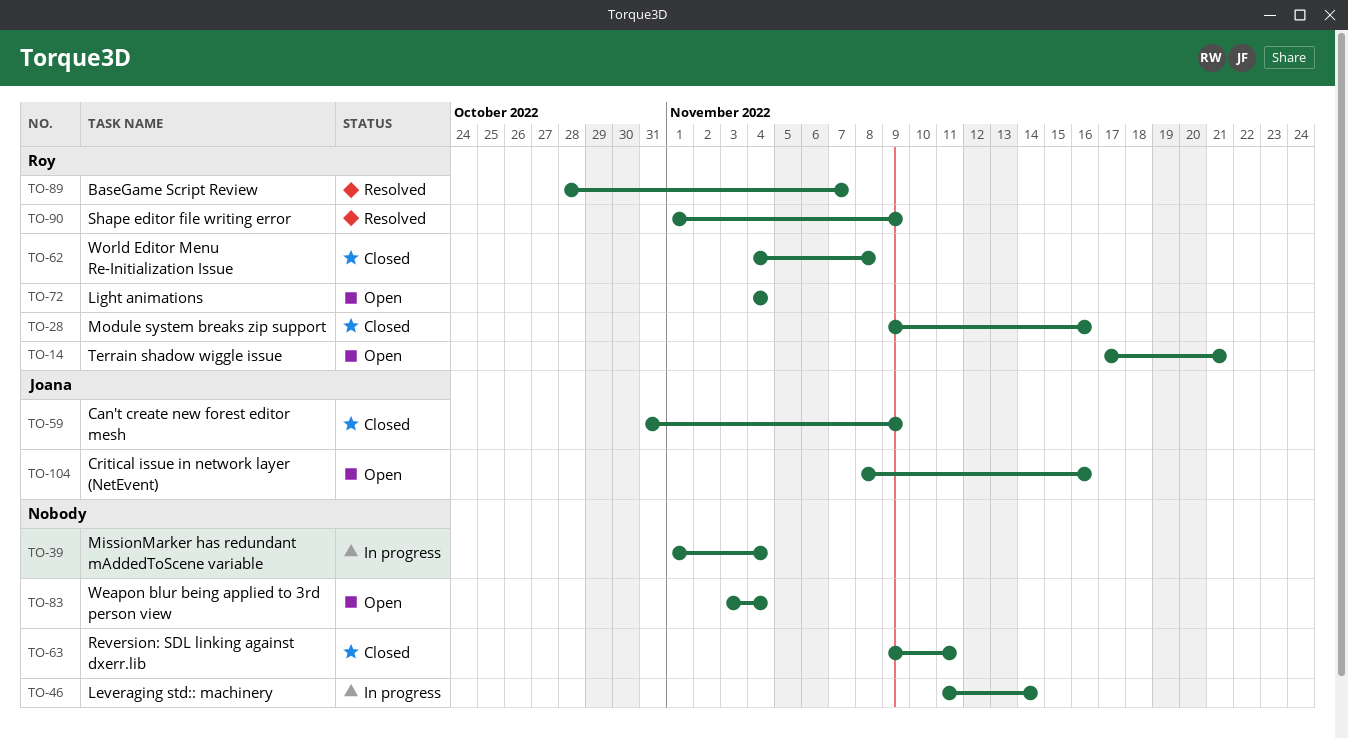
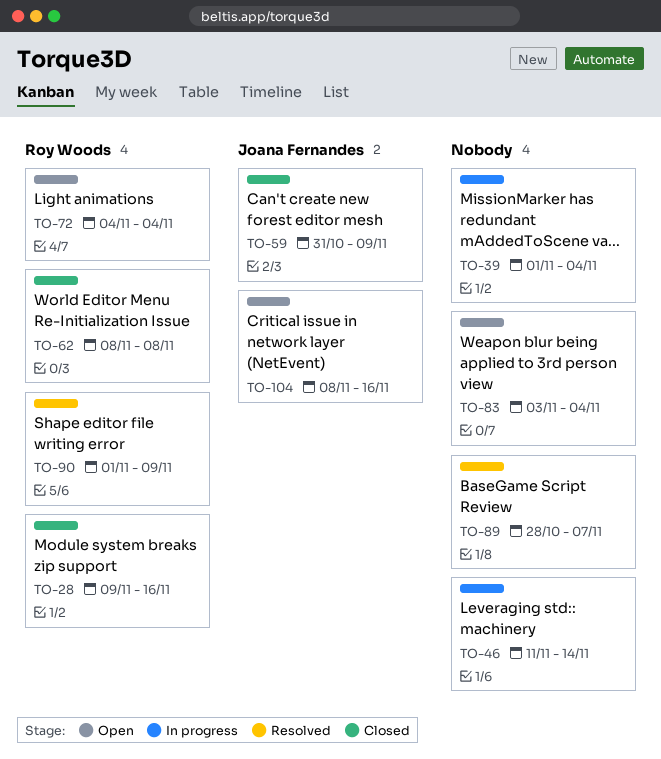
TO-14: present -> none
TO-62, start: Nov 4 -> Nov 8
TO-63: present -> none
TO-89, owner: Roy Woods -> none

